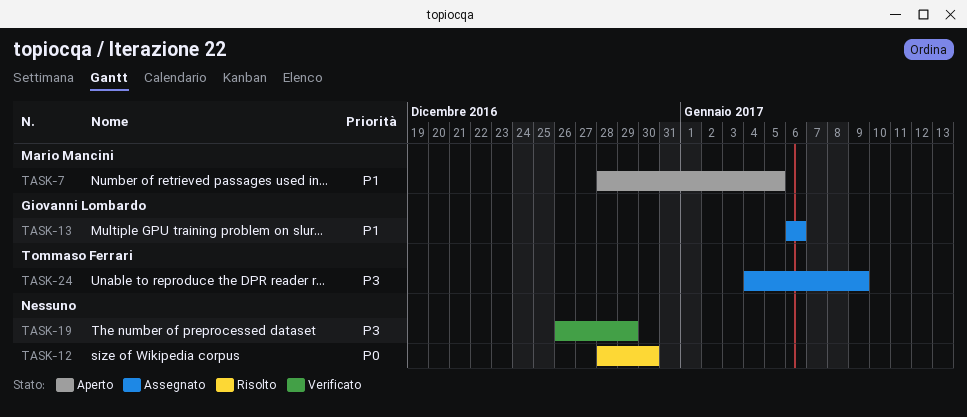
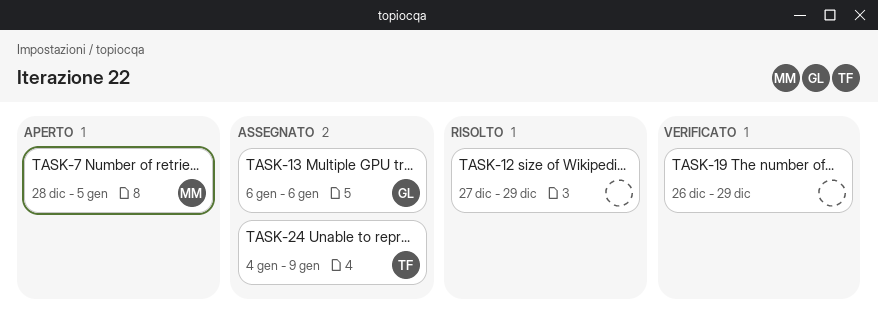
TASK-12, start: Dec 28 -> Dec 27
TASK-12, due: Dec 30 -> Dec 29

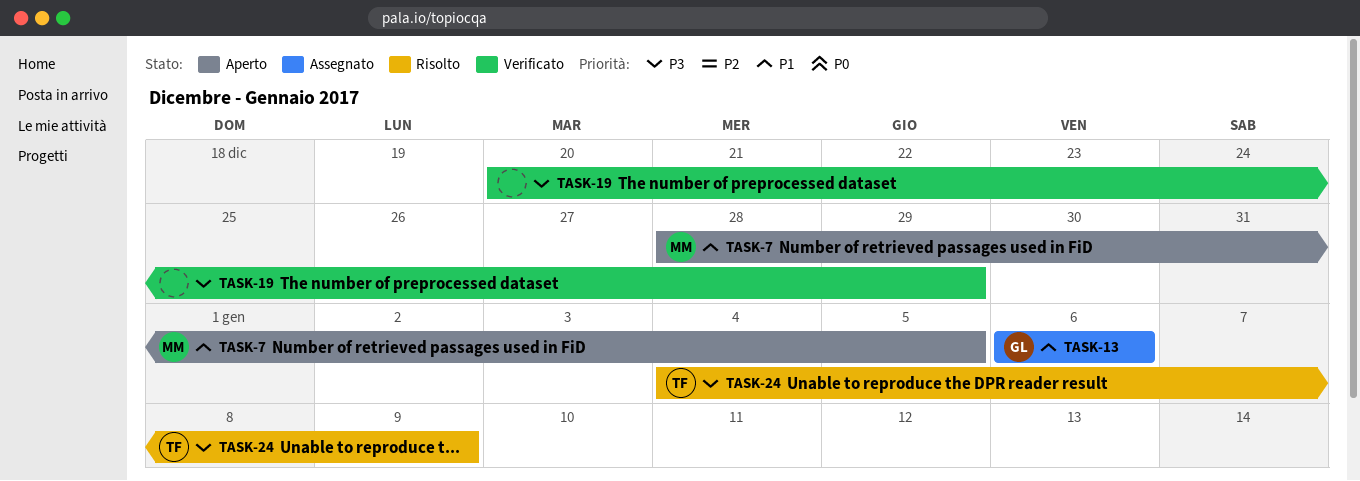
TASK-12: present -> none
TASK-19, start: Dec 26 -> Dec 20
TASK-24, status: Assegnato -> Risolto

